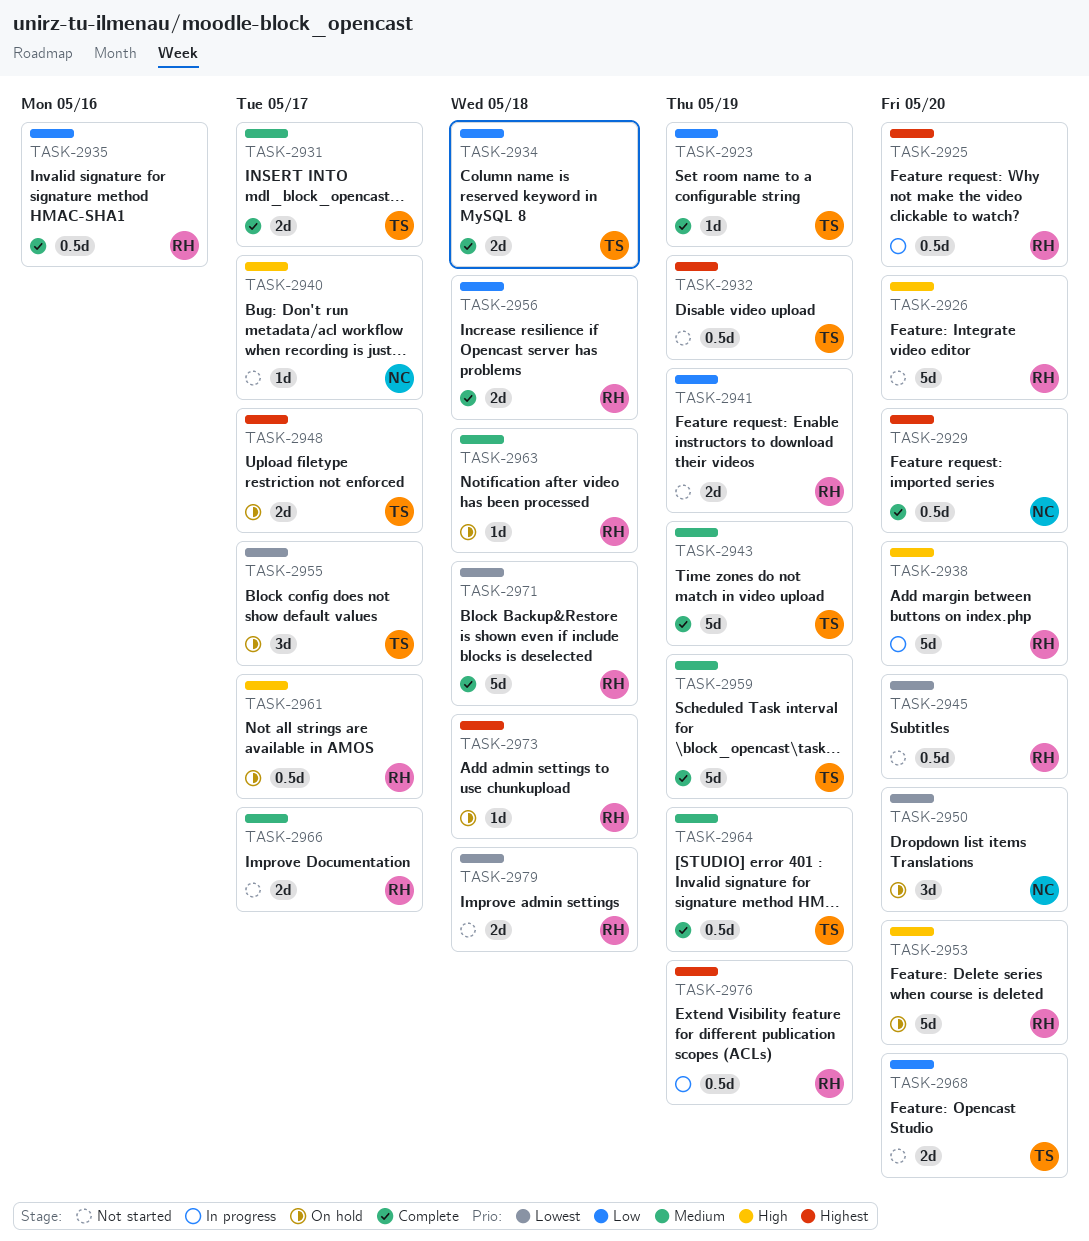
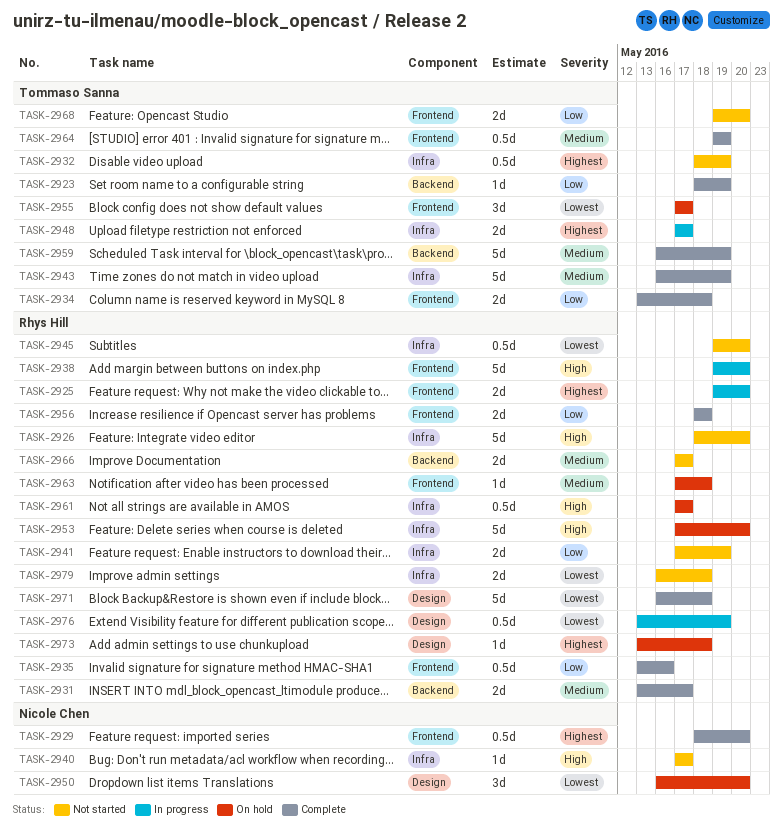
TASK-2925, estimate: 0.5d -> 2d
TASK-2931, owner: Tommaso Sanna -> Rhys Hill
TASK-2948, status: On hold -> In progress
TASK-2976, priority: Highest -> Lowest

